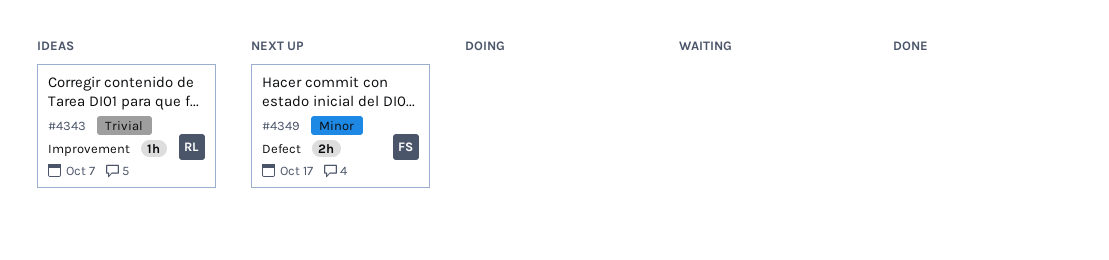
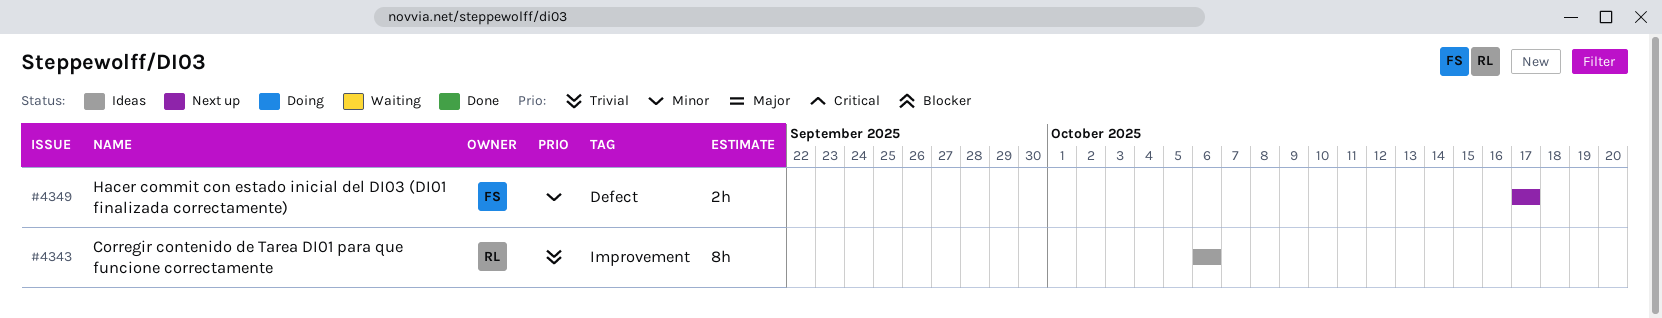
#4343, estimate: 1h -> 8h
#4343, due: Oct 7 -> Oct 6

